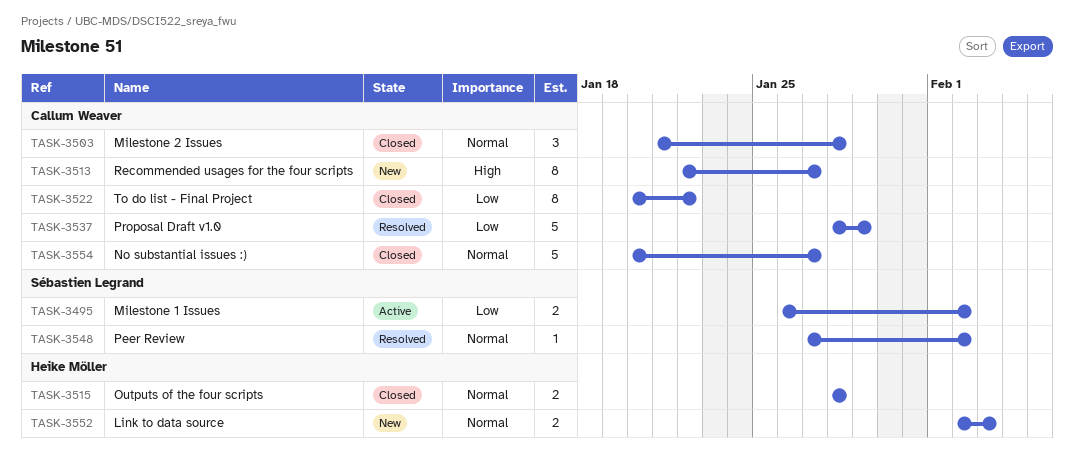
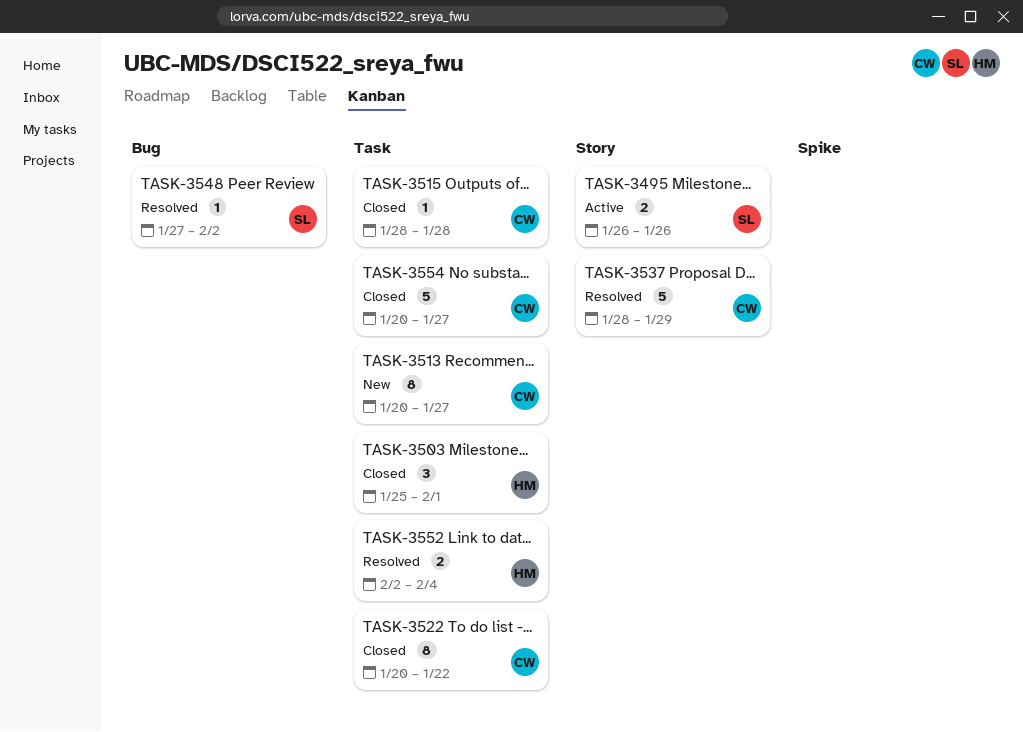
TASK-3495, due: Feb 2 -> Jan 26
TASK-3503, owner: Callum Weaver -> Heike Möller
TASK-3503, start: Jan 21 -> Jan 25
TASK-3503, due: Jan 28 -> Feb 1
TASK-3513, start: Jan 22 -> Jan 20
TASK-3515, owner: Heike Möller -> Callum Weaver
TASK-3515, estimate: 2 -> 1
TASK-3552, status: New -> Resolved
TASK-3552, due: Feb 3 -> Feb 4

